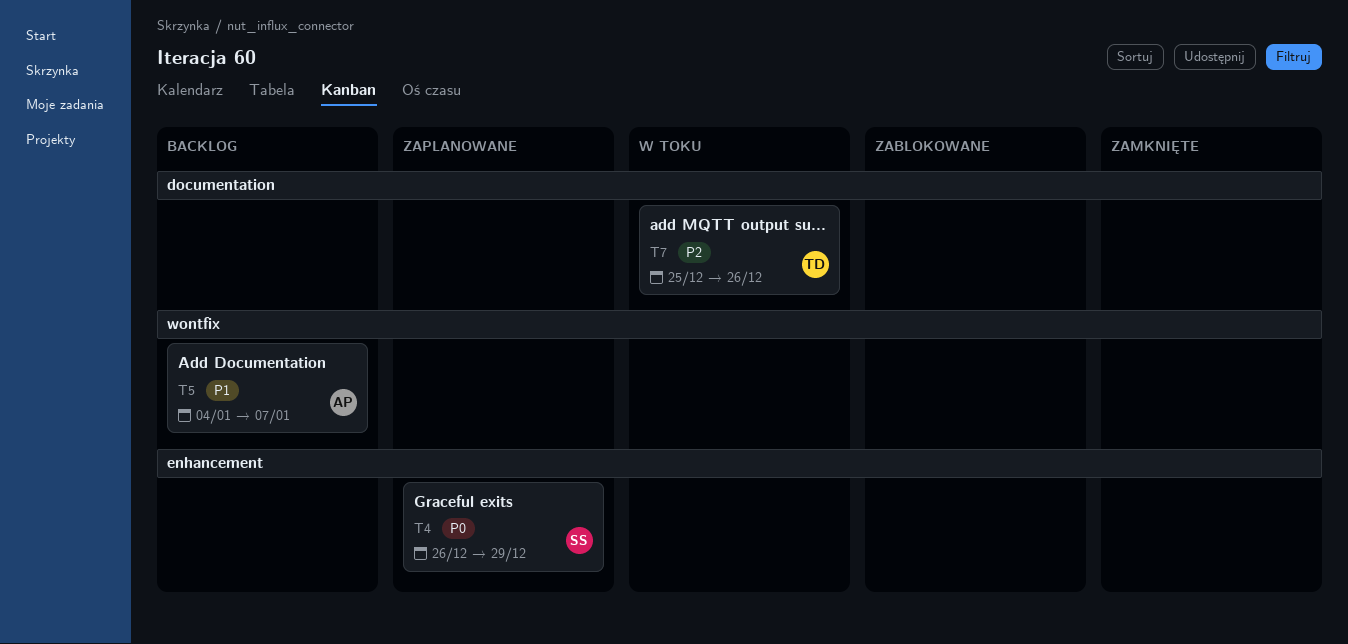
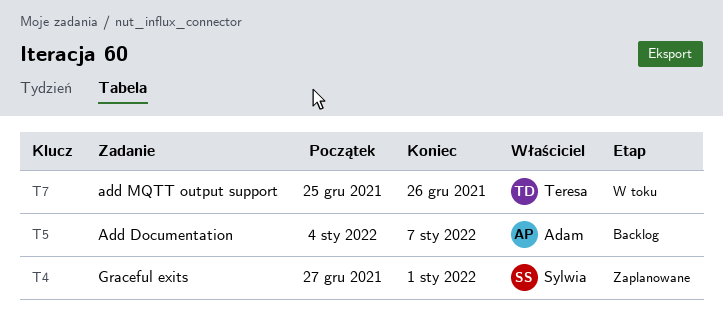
T4, start: Dec 26 -> Dec 27
T4, due: Dec 29 -> Jan 1

